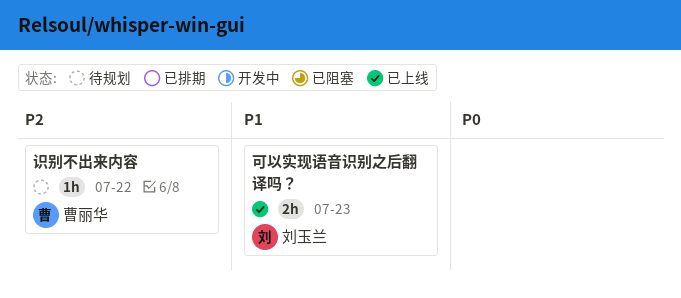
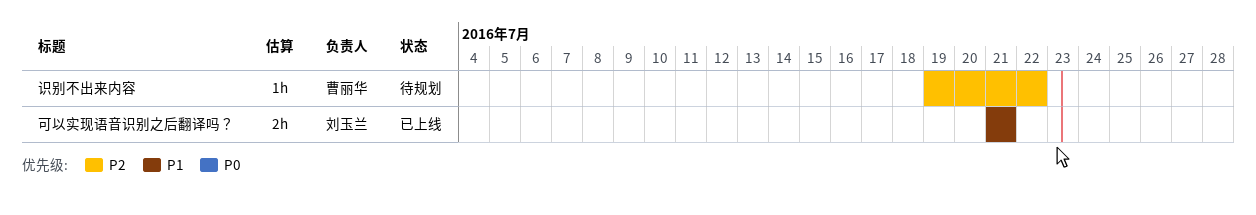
可以实现语音识别之后翻译吗？, due: Jul 23 -> Jul 21

